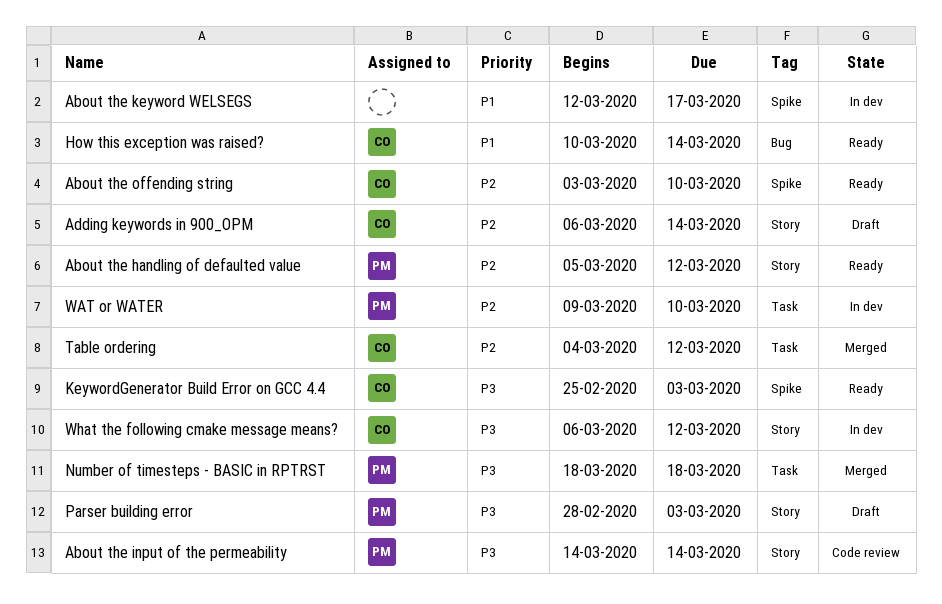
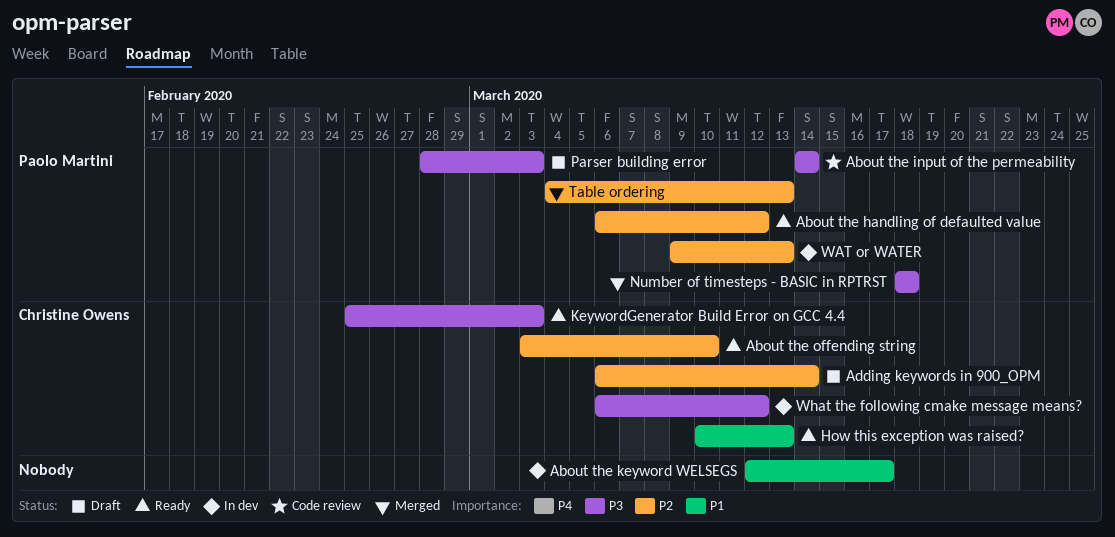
About the handling of defaulted value, start: Mar 5 -> Mar 6
How this exception was raised?, due: Mar 14 -> Mar 13
Table ordering, owner: Christine Owens -> Paolo Martini
Table ordering, due: Mar 12 -> Mar 13
WAT or WATER, due: Mar 10 -> Mar 13

